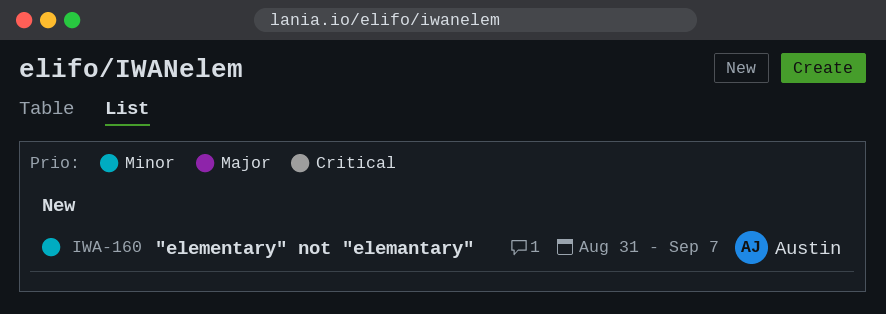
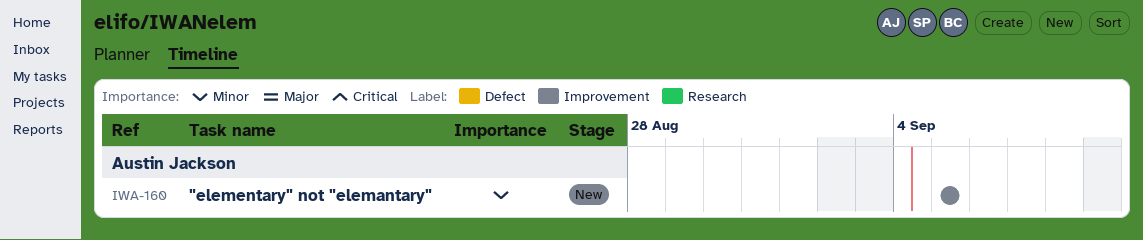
IWA-160, start: Aug 31 -> Sep 5
IWA-160, due: Sep 7 -> Sep 5

